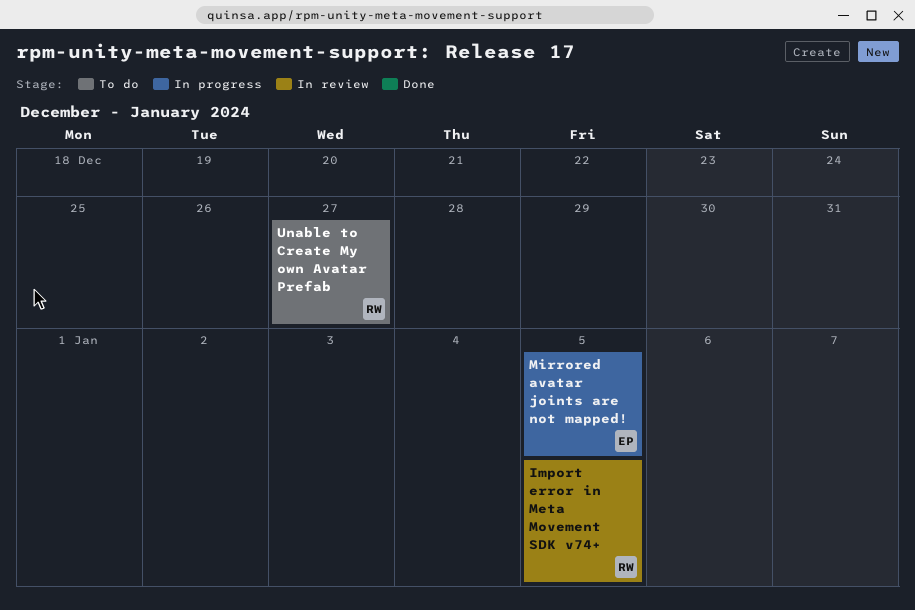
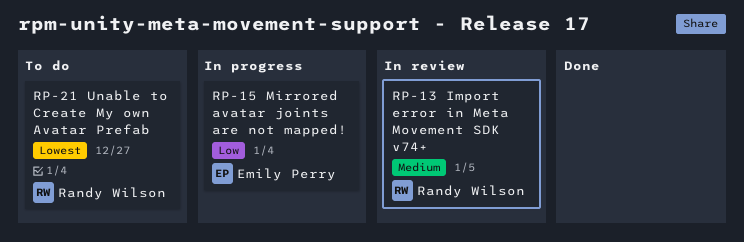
Mirrored avatar joints are not mapped!, due: Jan 5 -> Jan 4

